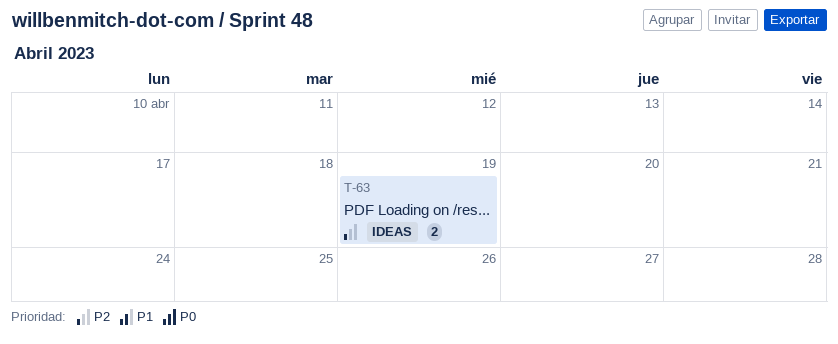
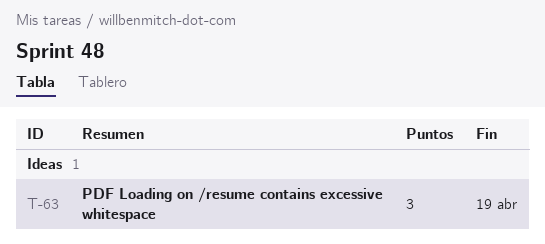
T-63, estimate: 2 -> 3

